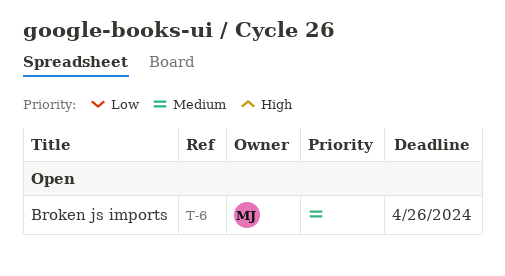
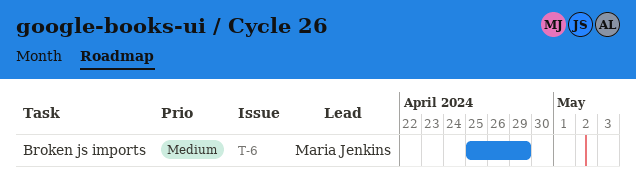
T-6, due: Apr 26 -> Apr 29

